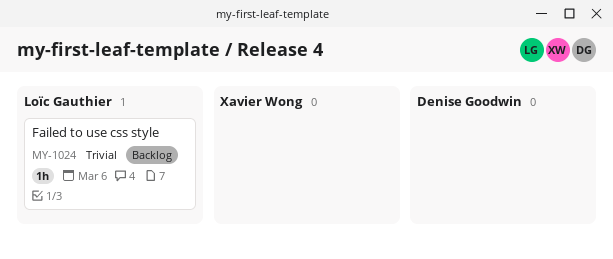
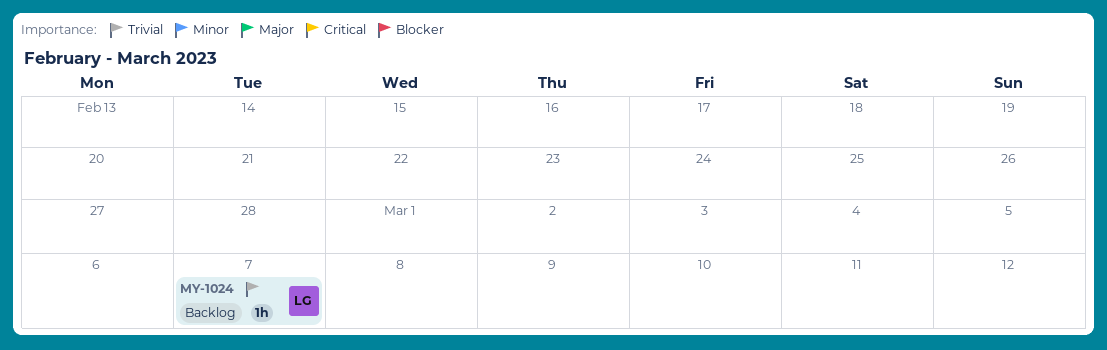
MY-1024, due: Mar 6 -> Mar 7

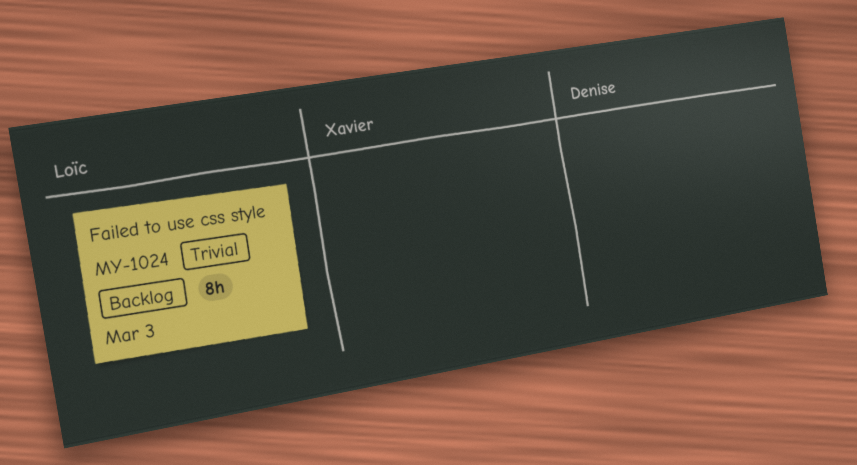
MY-1024, estimate: 1h -> 8h
MY-1024, due: Mar 7 -> Mar 3

